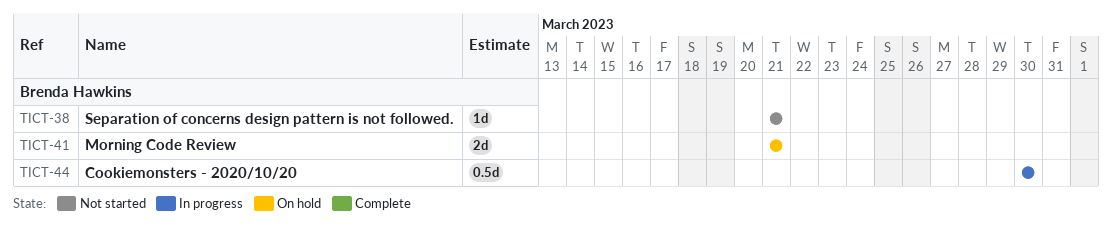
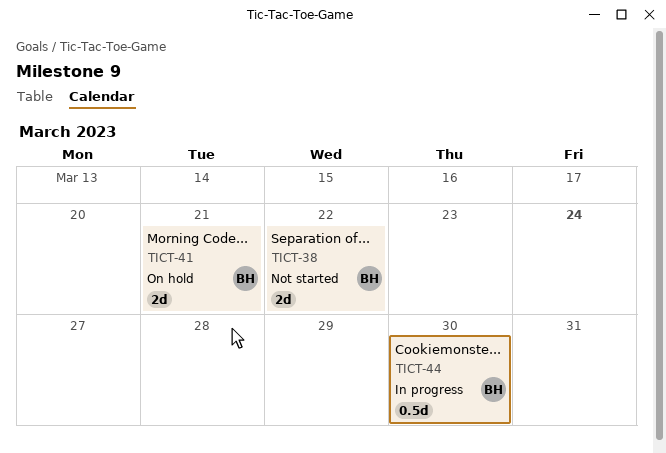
TICT-38, estimate: 1d -> 2d
TICT-38, due: Mar 21 -> Mar 22

